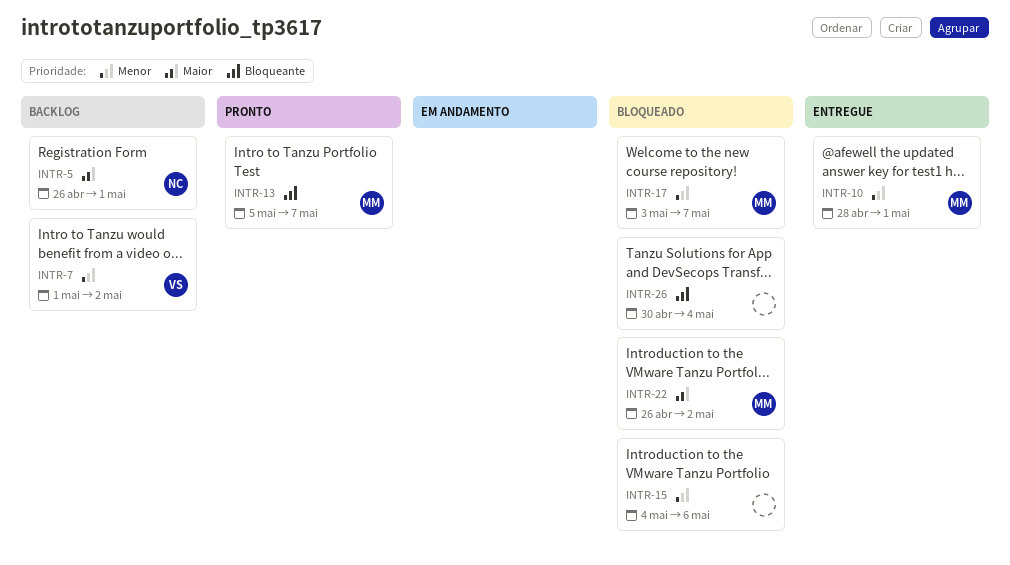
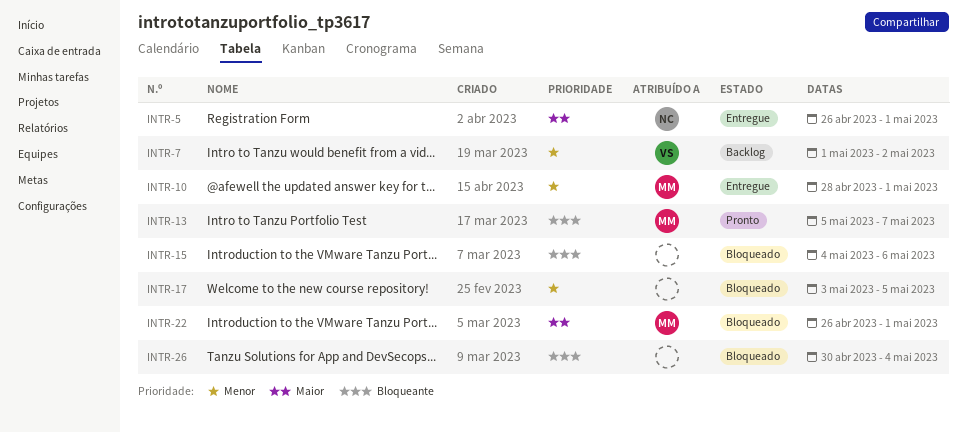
INTR-5, status: Backlog -> Entregue
INTR-15, priority: Menor -> Bloqueante
INTR-17, owner: MM -> none
INTR-17, due: May 7 -> May 5
INTR-22, due: May 2 -> May 1

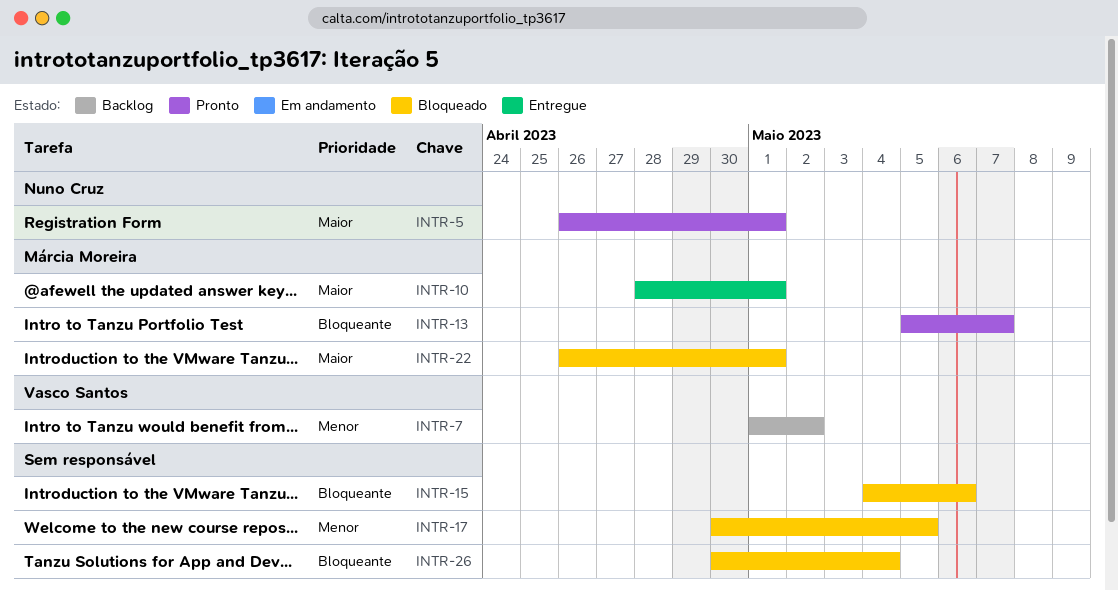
INTR-5, status: Entregue -> Pronto
INTR-10, priority: Menor -> Maior
INTR-17, start: May 3 -> Apr 30

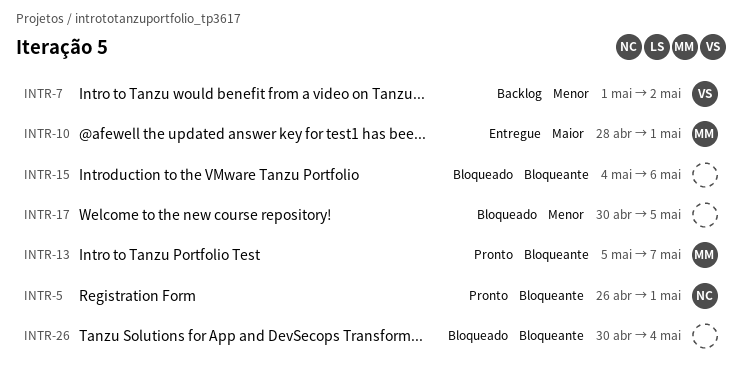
INTR-5, priority: Maior -> Bloqueante
INTR-22: present -> none

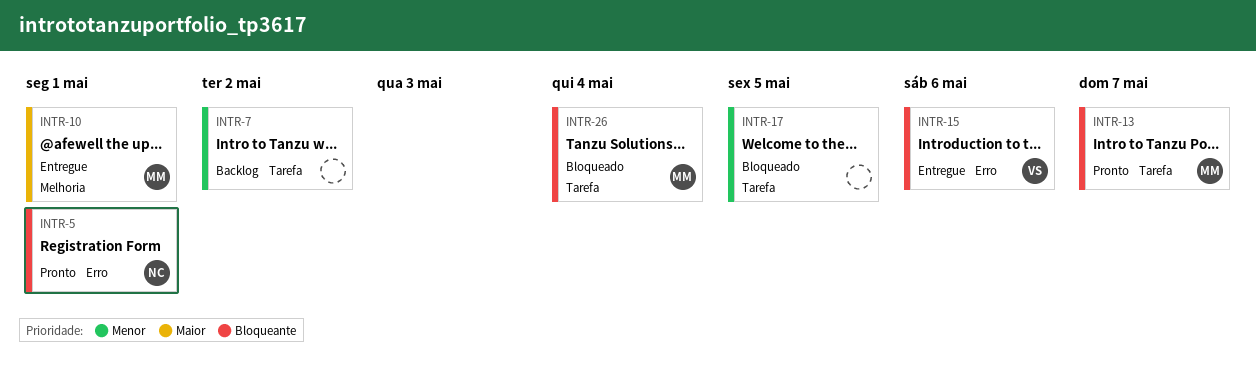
INTR-7, owner: VS -> none
INTR-15, status: Bloqueado -> Entregue
INTR-15, owner: none -> VS
INTR-26, owner: none -> MM

